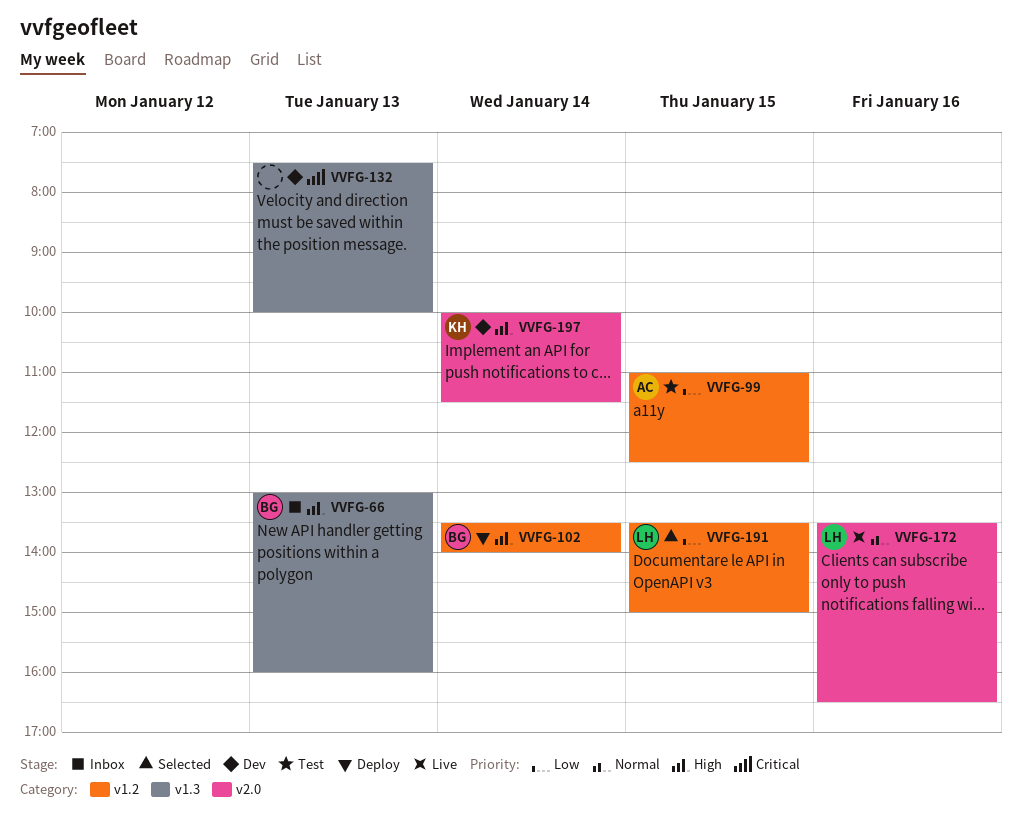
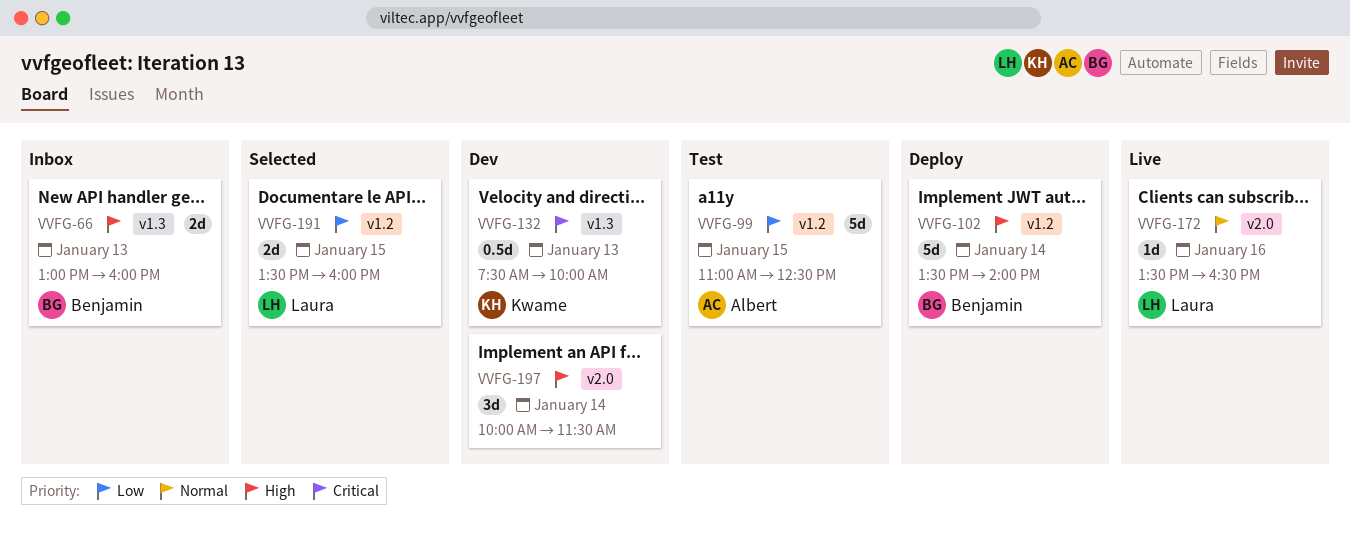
VVFG-132, owner: none -> Kwame
VVFG-191, ends: 15:00 -> 16:00
VVFG-197, owner: Kwame -> none

